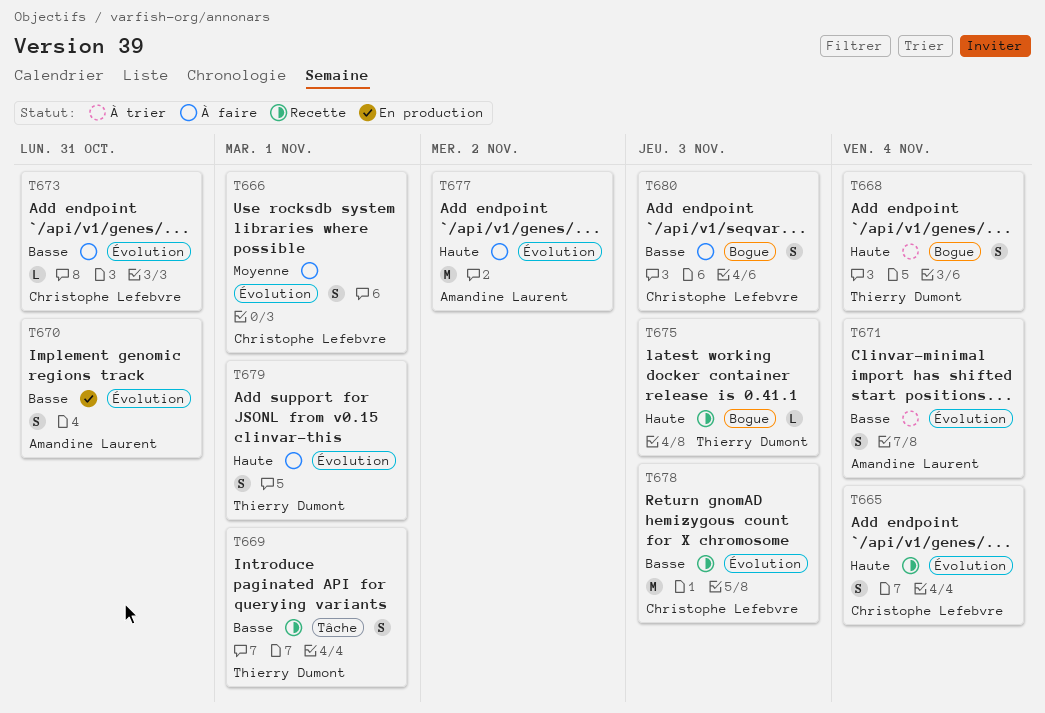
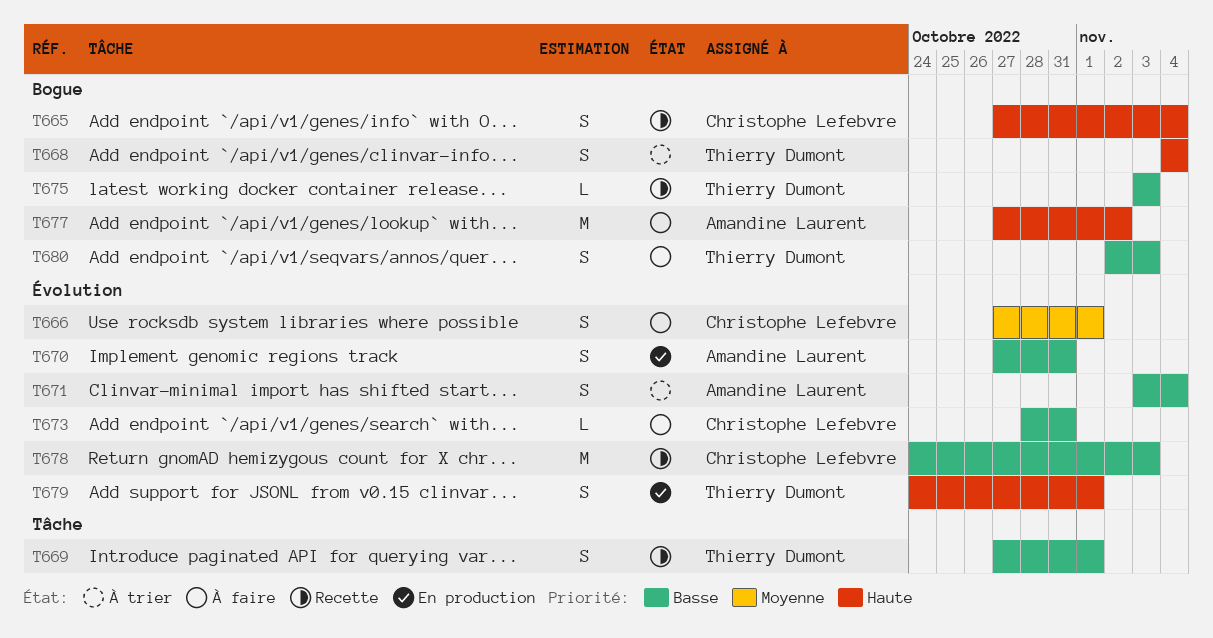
T665, label: Évolution -> Bogue
T675, priority: Haute -> Basse
T677, label: Évolution -> Bogue
T679, status: À faire -> En production
T680, owner: Christophe Lefebvre -> Thierry Dumont

